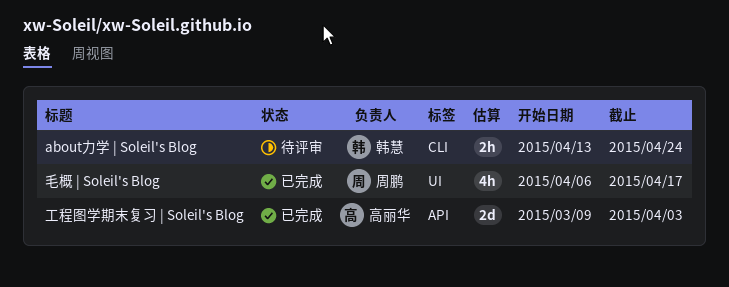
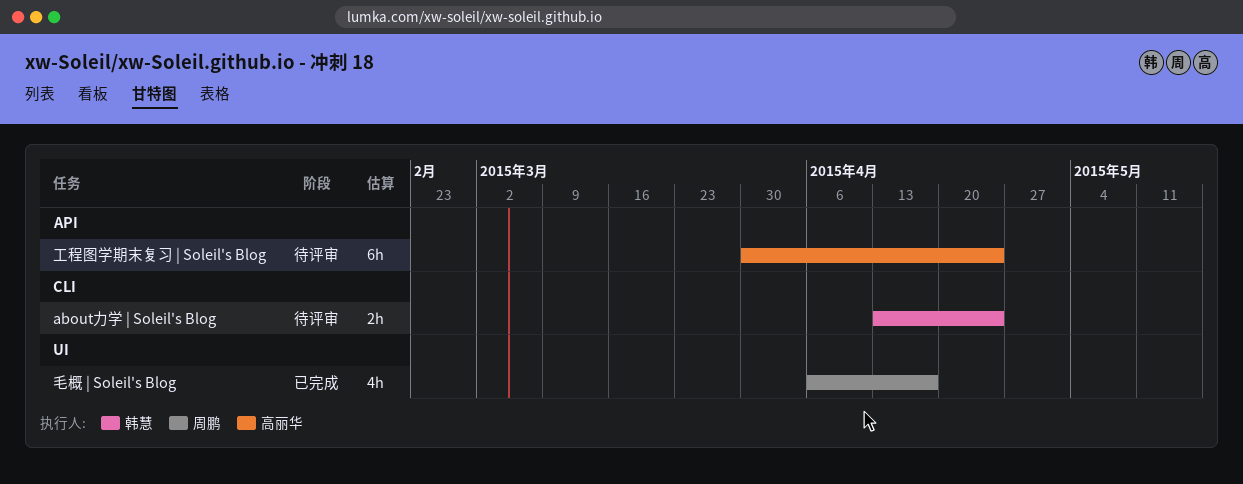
工程图学期末复习 | Soleil's Blog, status: 已完成 -> 待评审
工程图学期末复习 | Soleil's Blog, estimate: 2d -> 6h
工程图学期末复习 | Soleil's Blog, start: Mar 9 -> Mar 30
工程图学期末复习 | Soleil's Blog, due: Apr 3 -> Apr 24

